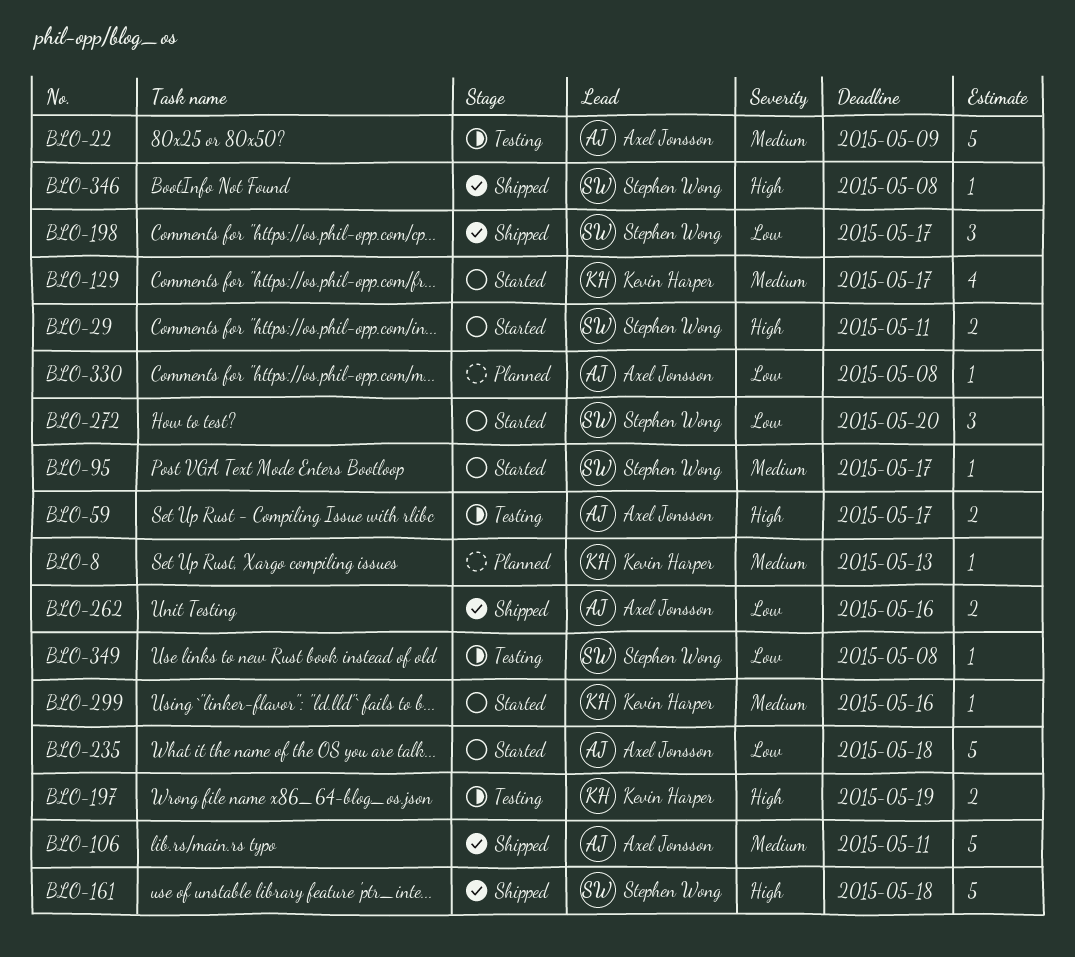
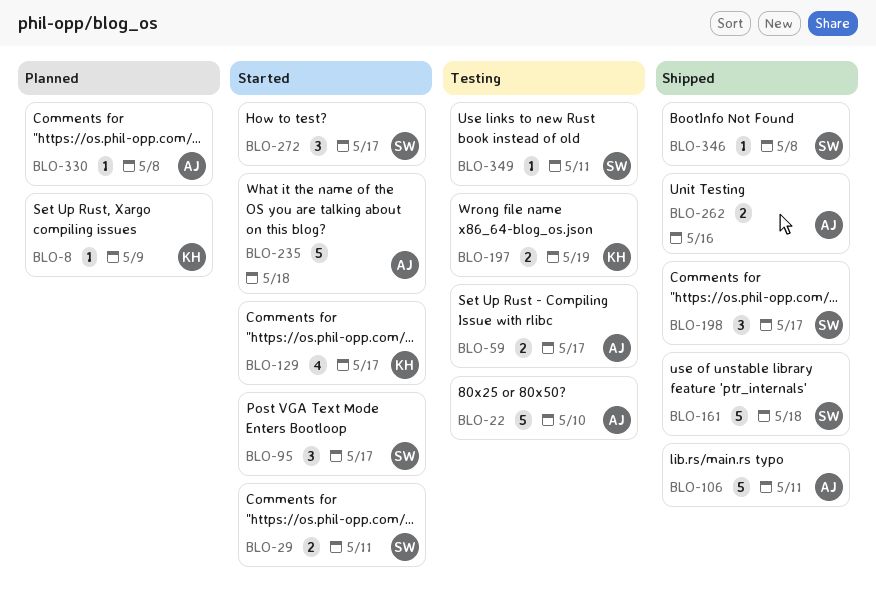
BLO-8, due: May 13 -> May 9
BLO-22, due: May 9 -> May 10
BLO-95, estimate: 1 -> 3
BLO-272, due: May 20 -> May 17
BLO-299: present -> none
BLO-349, due: May 8 -> May 11

